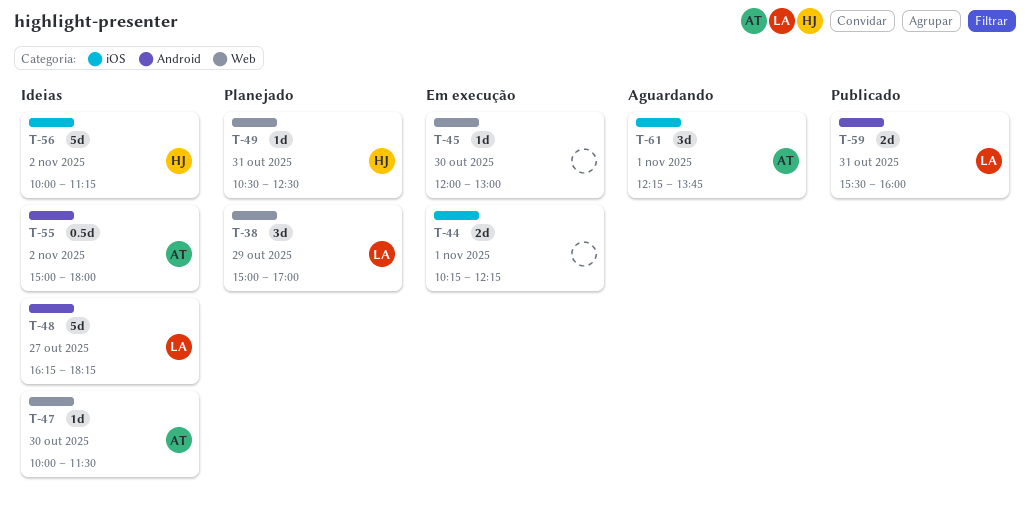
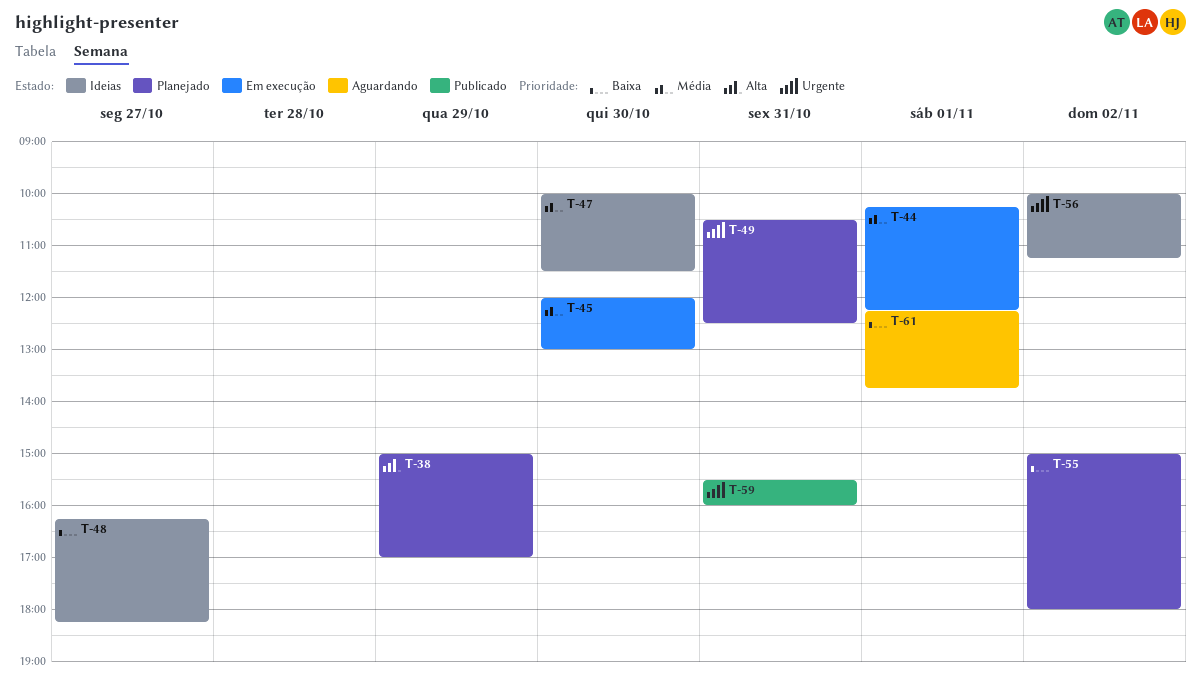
T-55, status: Ideias -> Planejado

